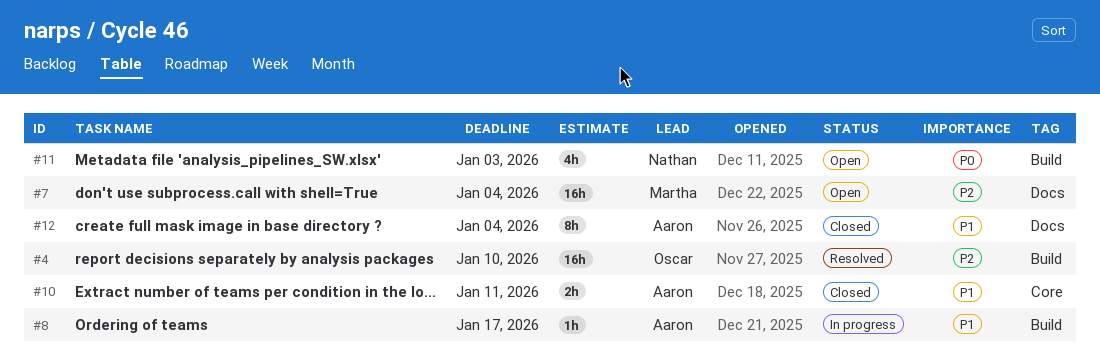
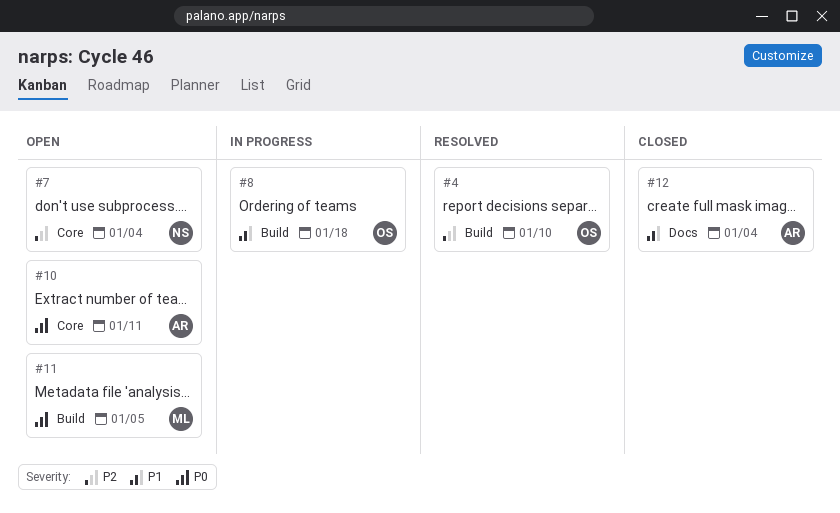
#7, owner: Martha -> Nathan
#7, label: Docs -> Core
#8, owner: Aaron -> Oscar
#8, due: Jan 17 -> Jan 18
#10, status: Closed -> Open
#10, priority: P1 -> P0
#11, owner: Nathan -> Martha
#11, due: Jan 3 -> Jan 5

